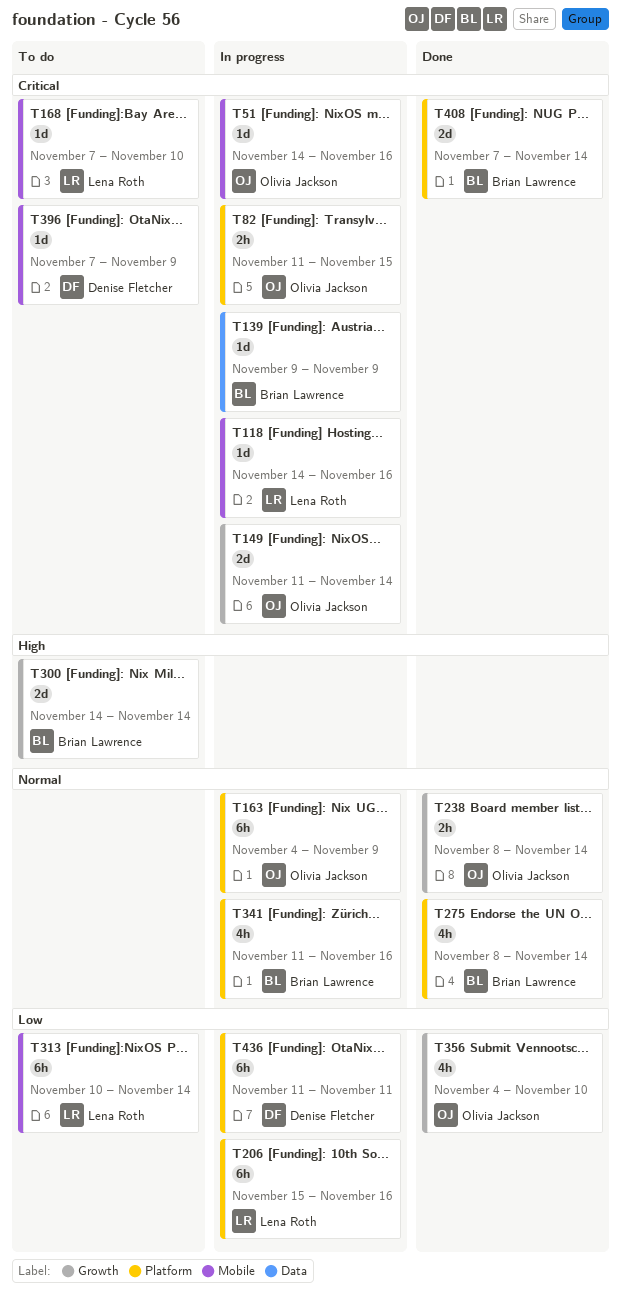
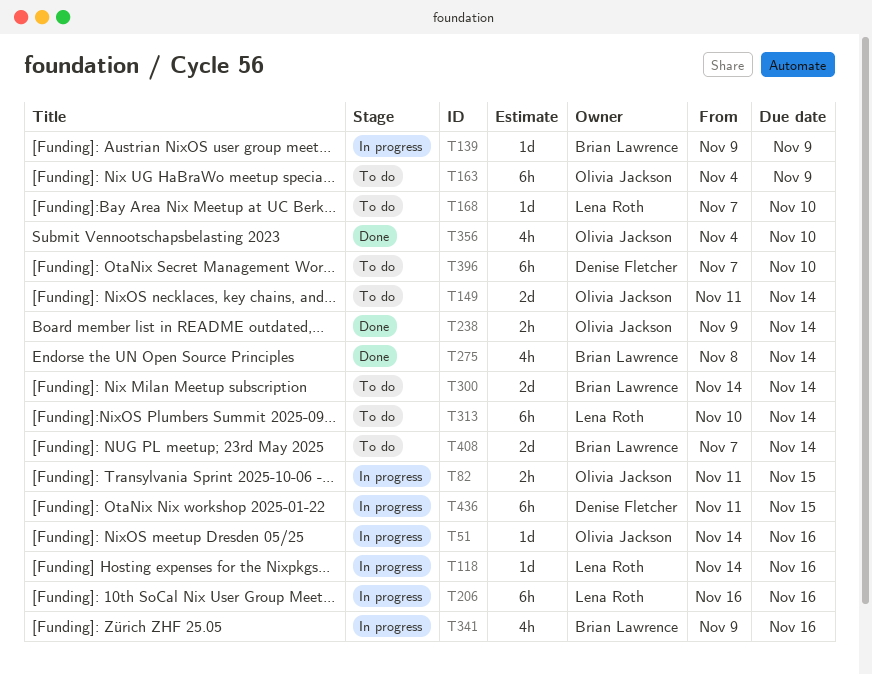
T149, status: In progress -> To do
T163, status: In progress -> To do
T206, start: Nov 15 -> Nov 16
T238, start: Nov 8 -> Nov 9
T341, start: Nov 11 -> Nov 9
T396, estimate: 1d -> 6h
T396, due: Nov 9 -> Nov 10
T408, status: Done -> To do
T436, due: Nov 11 -> Nov 15

